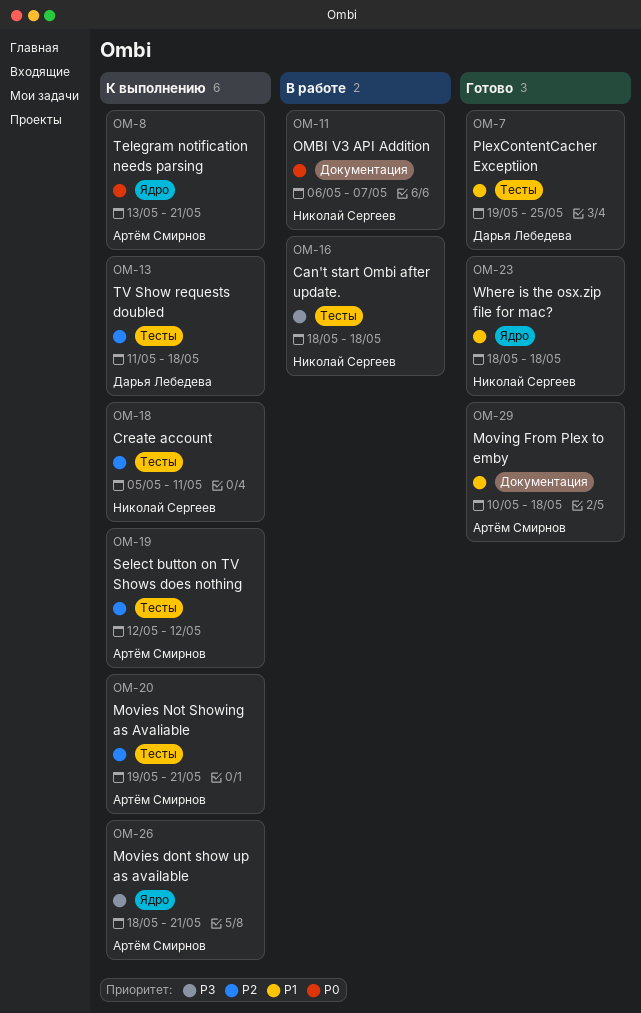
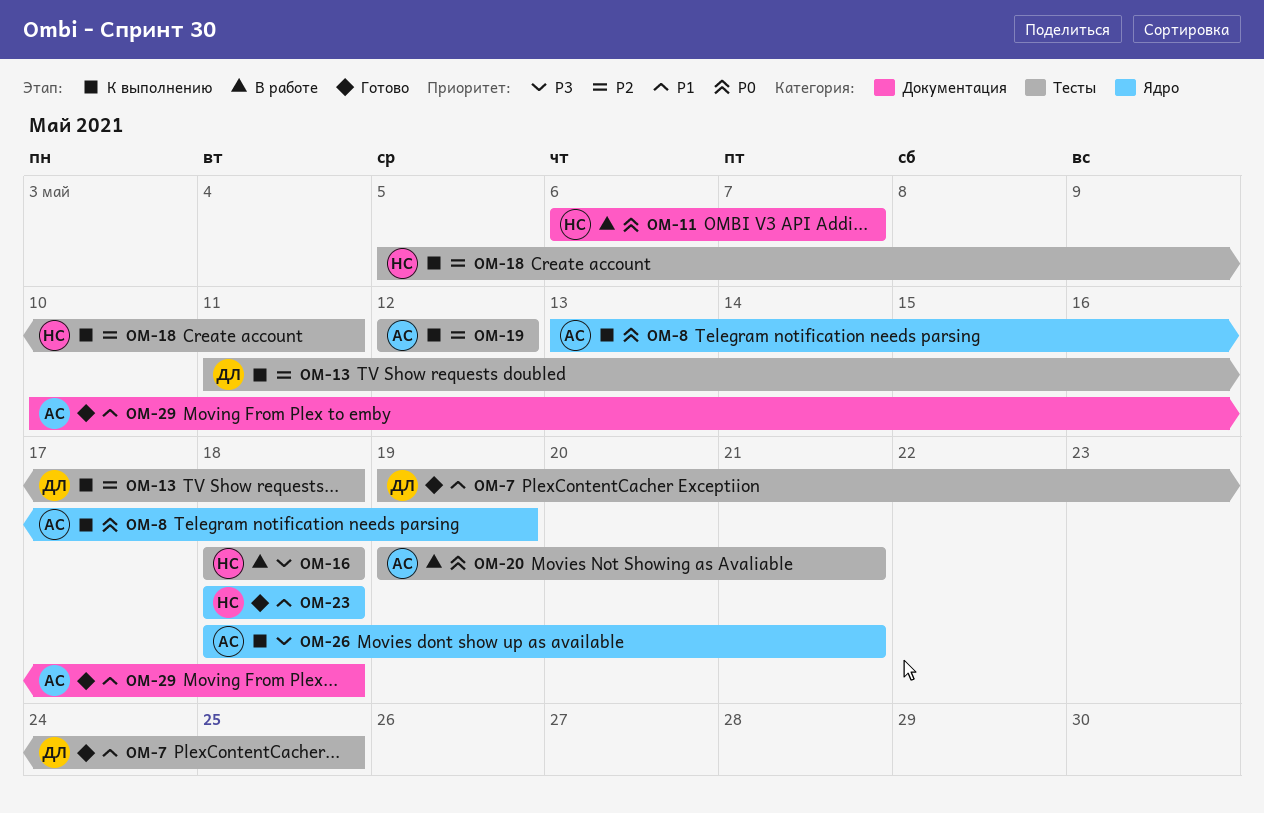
OM-8, due: May 21 -> May 19
OM-20, status: К выполнению -> В работе
OM-20, priority: P2 -> P0

